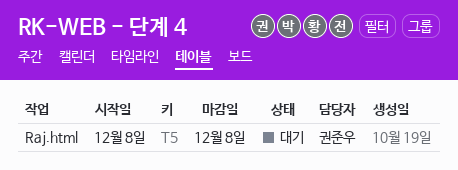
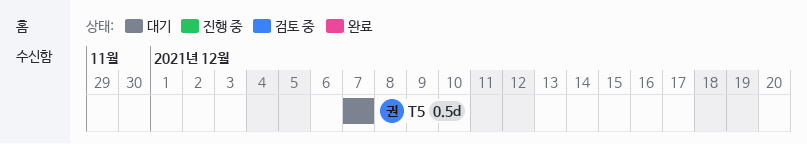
T5, start: Dec 8 -> Dec 7
T5, due: Dec 8 -> Dec 7

